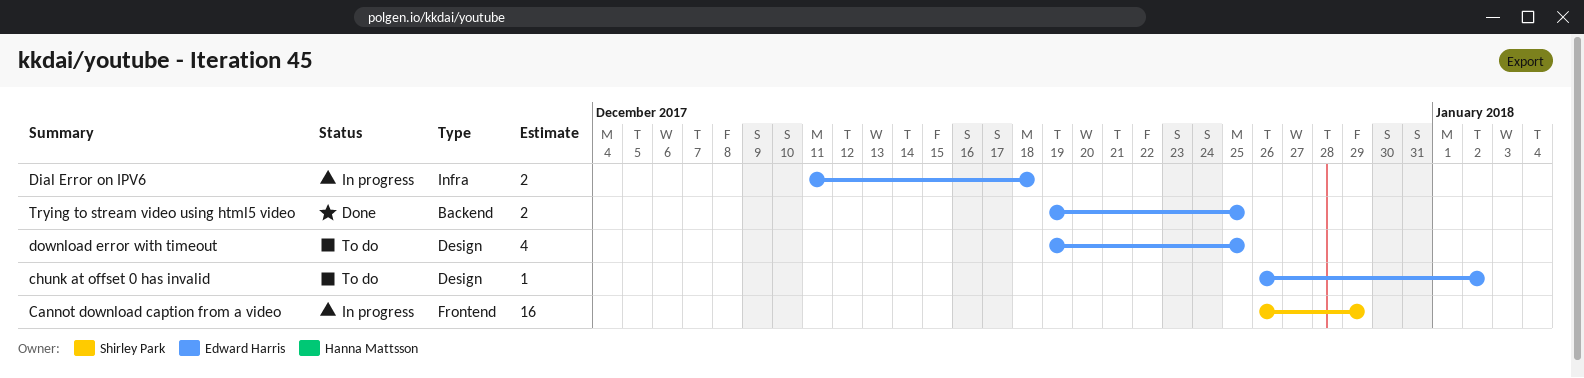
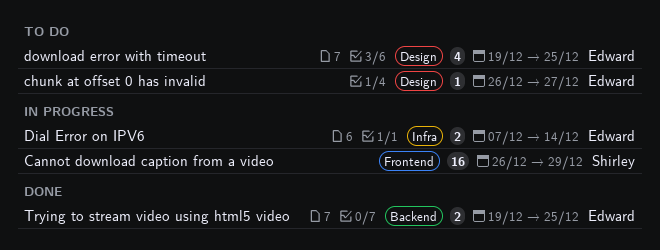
chunk at offset 0 has invalid, due: Jan 2 -> Dec 27
Dial Error on IPV6, start: Dec 11 -> Dec 7
Dial Error on IPV6, due: Dec 18 -> Dec 14

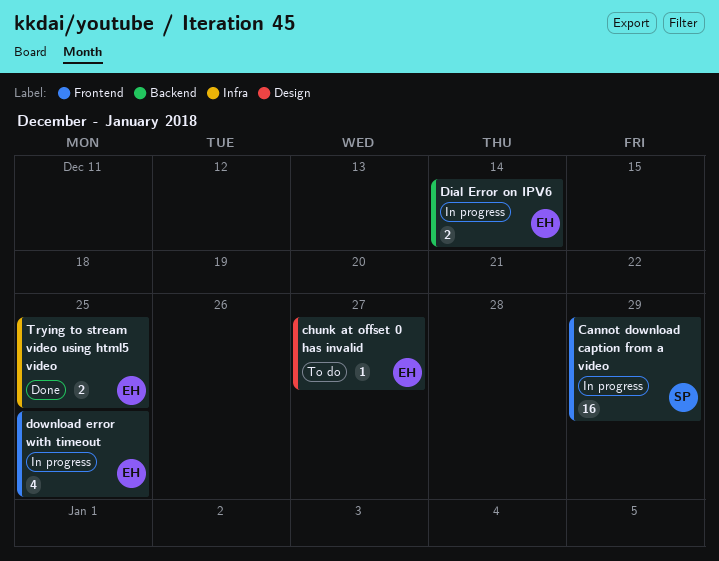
Dial Error on IPV6, label: Infra -> Backend
download error with timeout, status: To do -> In progress
download error with timeout, label: Design -> Frontend
Trying to stream video using html5 video, label: Backend -> Infra

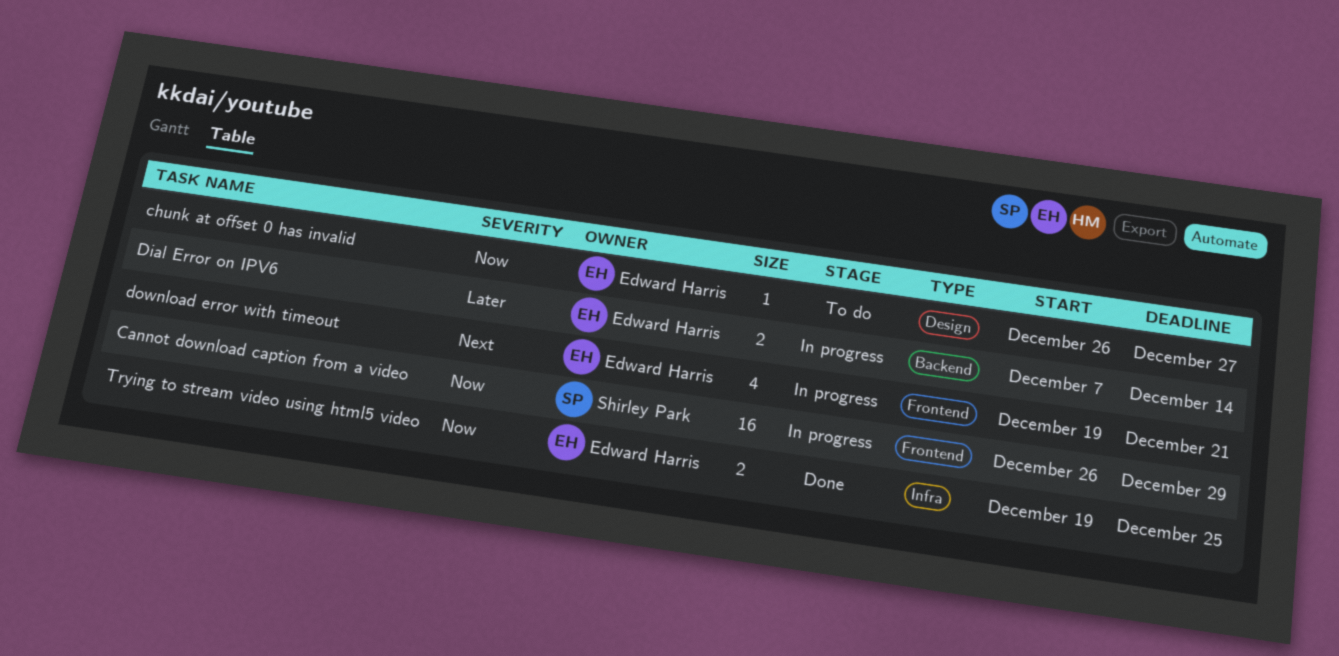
download error with timeout, due: Dec 25 -> Dec 21

